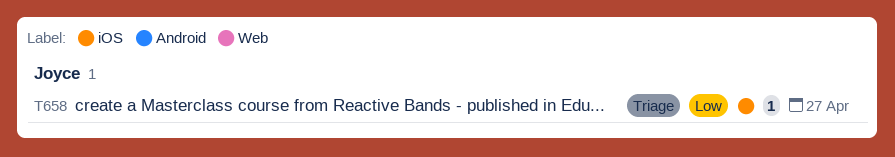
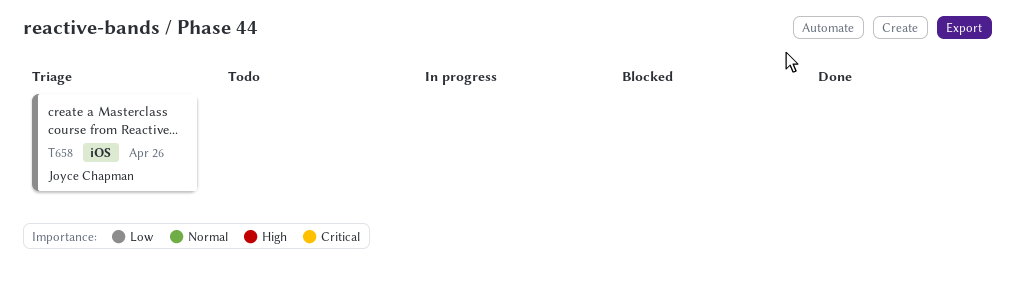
T658, due: Apr 27 -> Apr 26

